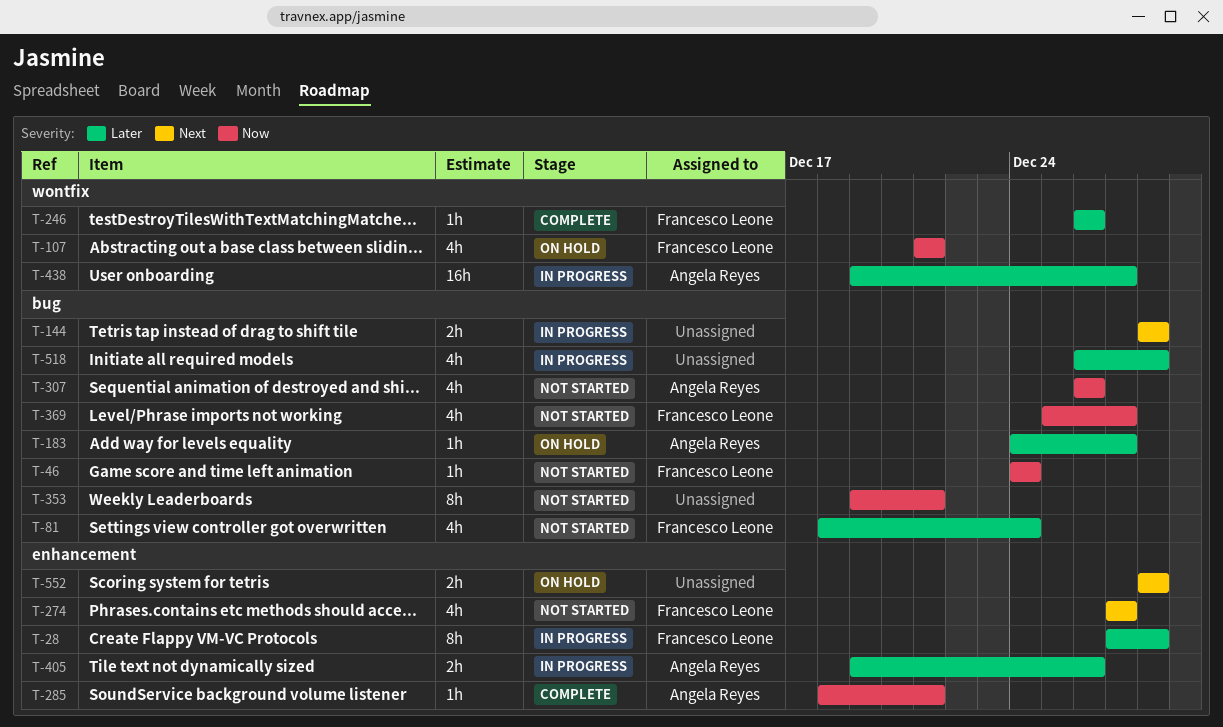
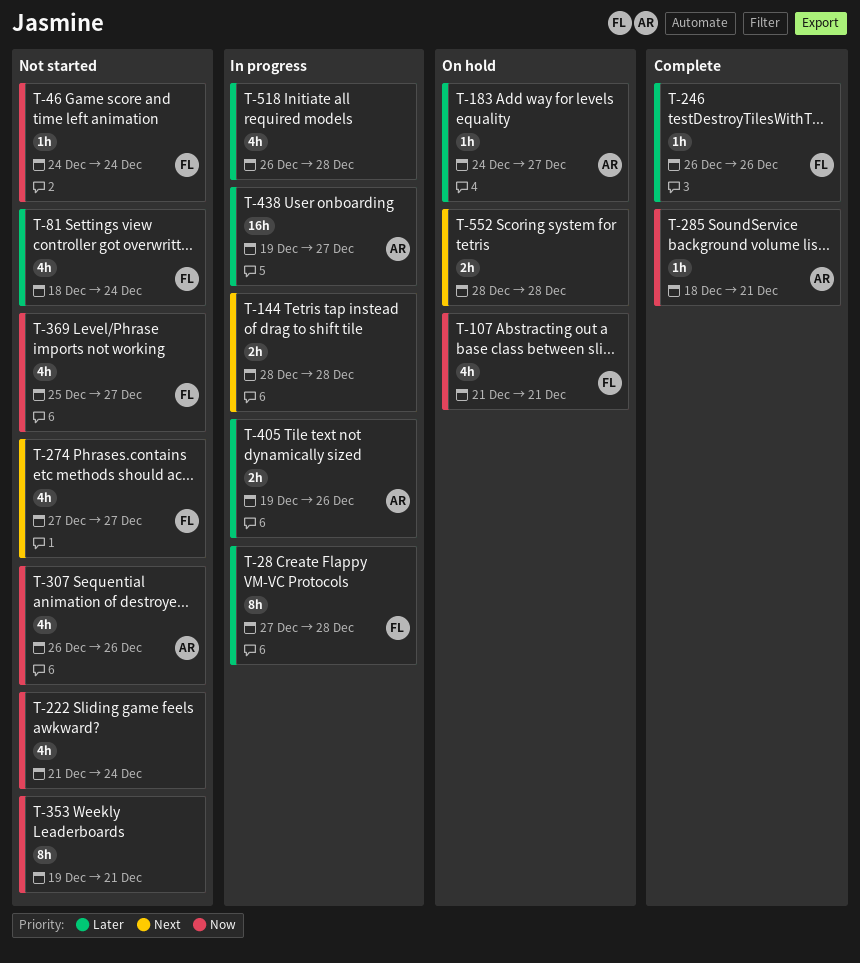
T-222: none -> present

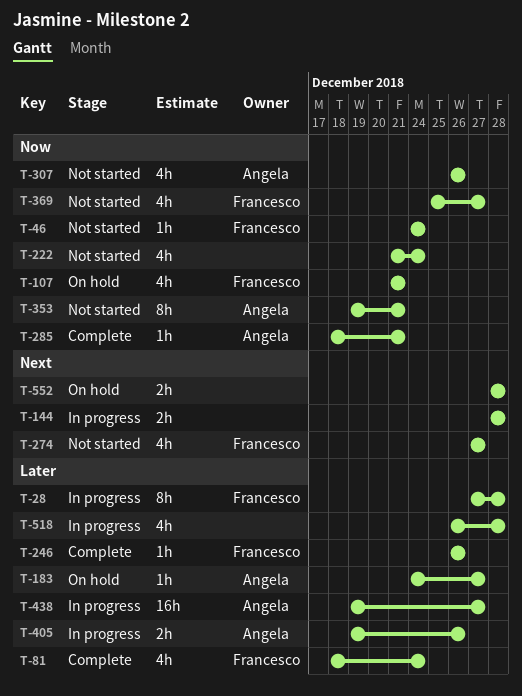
T-81, status: Not started -> Complete
T-353, owner: none -> Angela

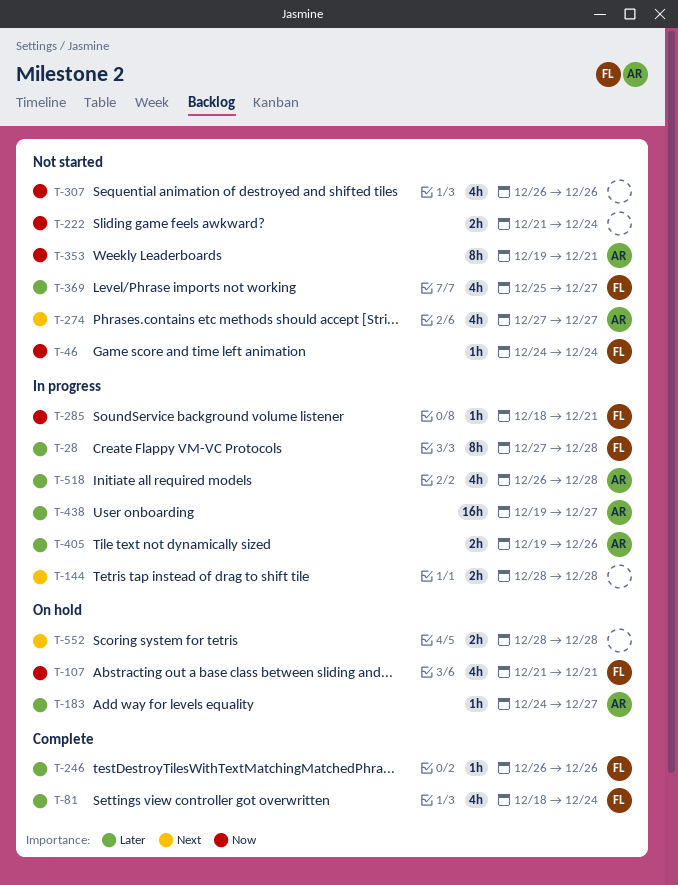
T-222, estimate: 4h -> 2h
T-274, owner: Francesco -> Angela
T-285, status: Complete -> In progress
T-285, owner: Angela -> Francesco
T-307, owner: Angela -> none
T-369, priority: Now -> Later
T-518, owner: none -> Angela

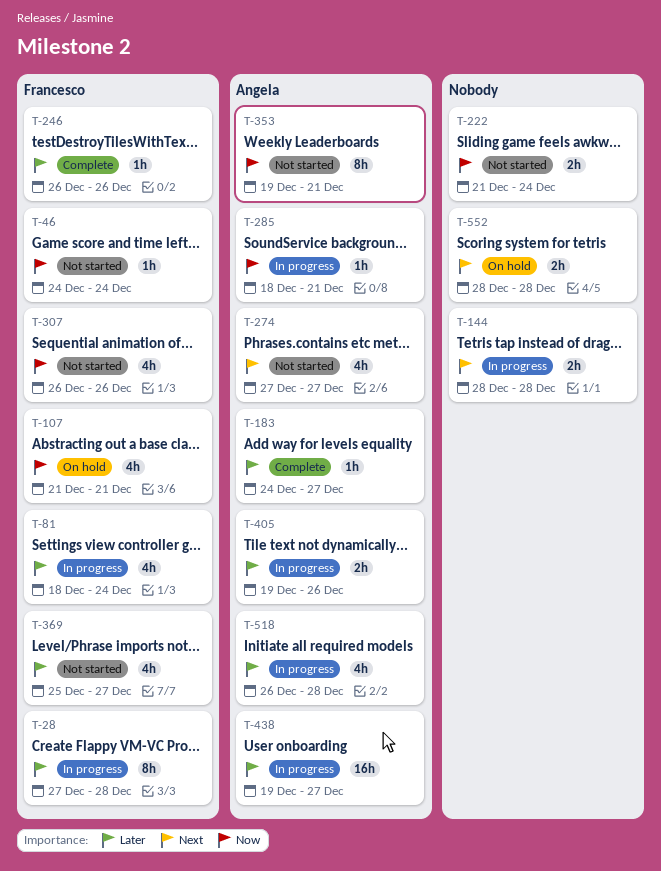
T-81, status: Complete -> In progress
T-183, status: On hold -> Complete
T-285, owner: Francesco -> Angela
T-307, owner: none -> Francesco

